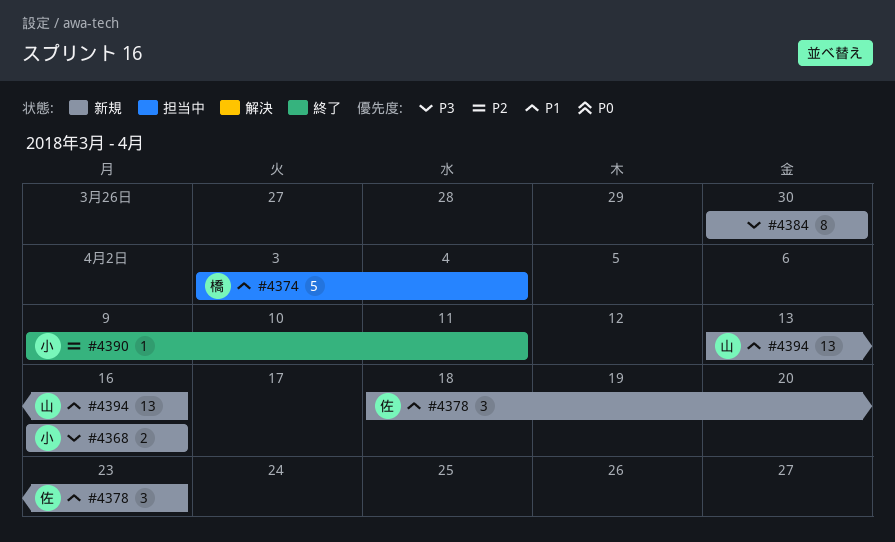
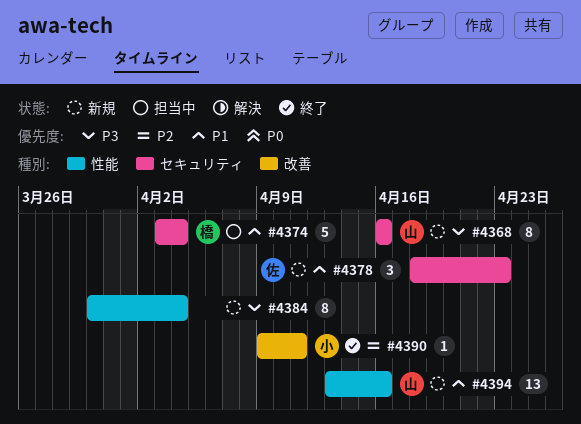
#4368, owner: 小 -> 山
#4368, estimate: 2 -> 8
#4384, due: Mar 30 -> Apr 4

